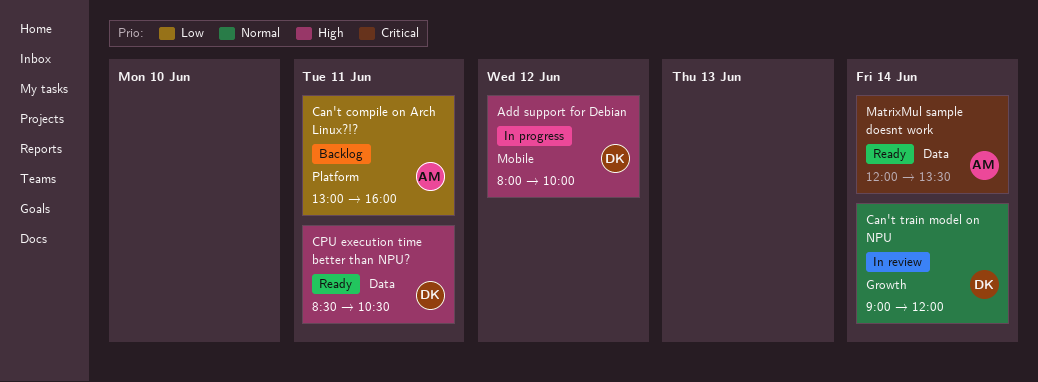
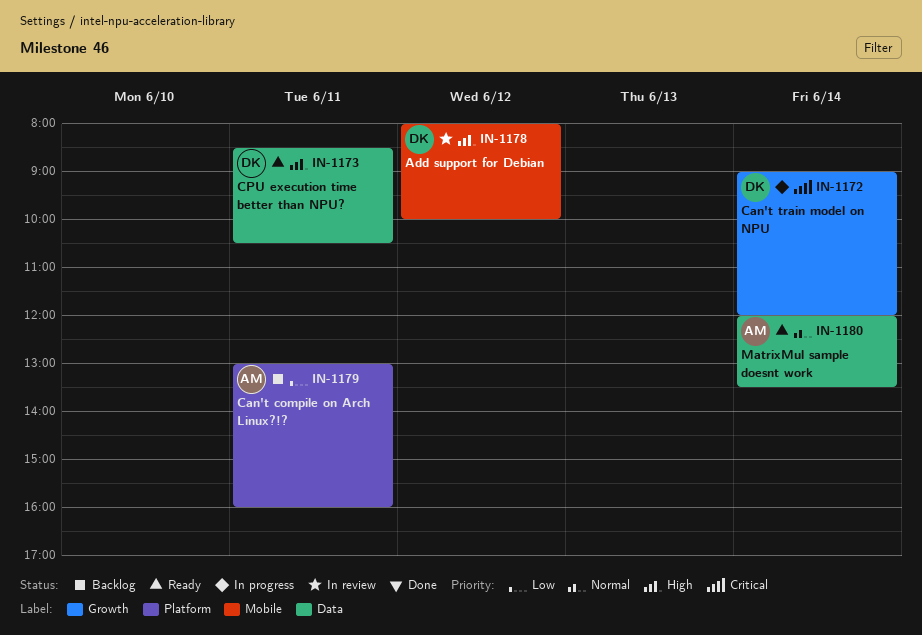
Add support for Debian, status: In progress -> In review
Can't train model on NPU, status: In review -> In progress
Can't train model on NPU, priority: Normal -> Critical
MatrixMul sample doesnt work, priority: Critical -> Normal

